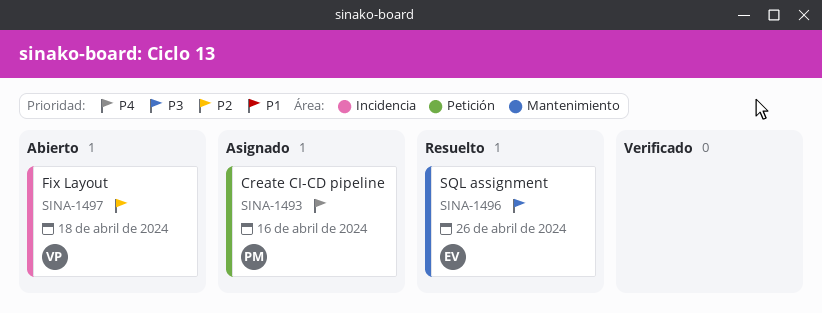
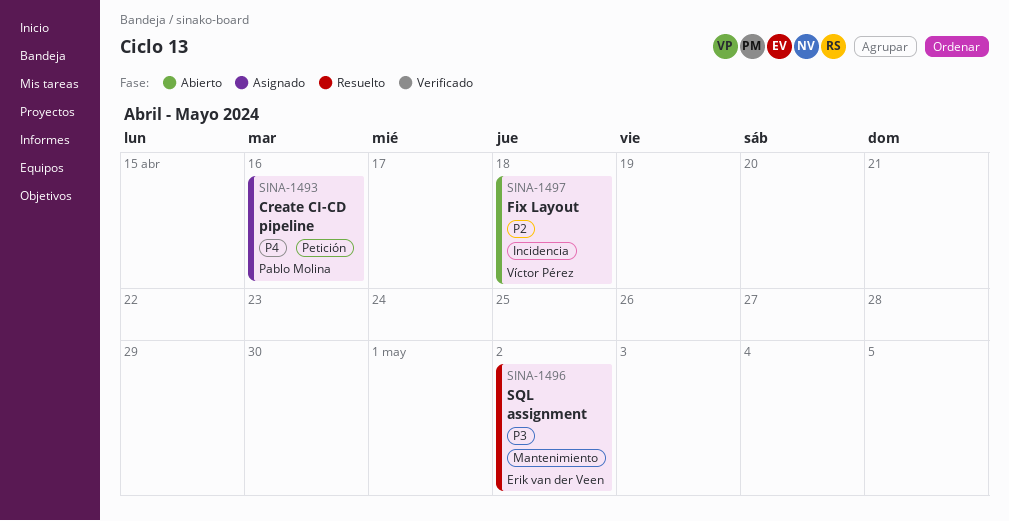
SINA-1496, due: Apr 26 -> May 2

